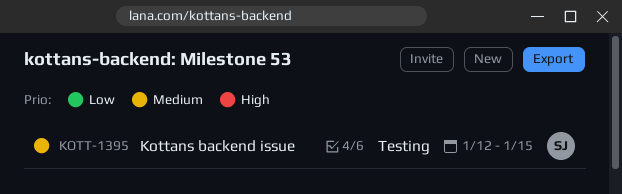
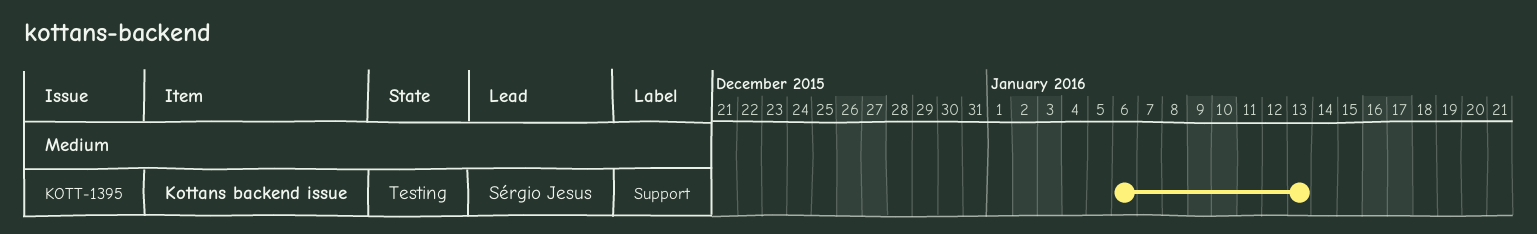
KOTT-1395, start: Jan 12 -> Jan 6
KOTT-1395, due: Jan 15 -> Jan 13

